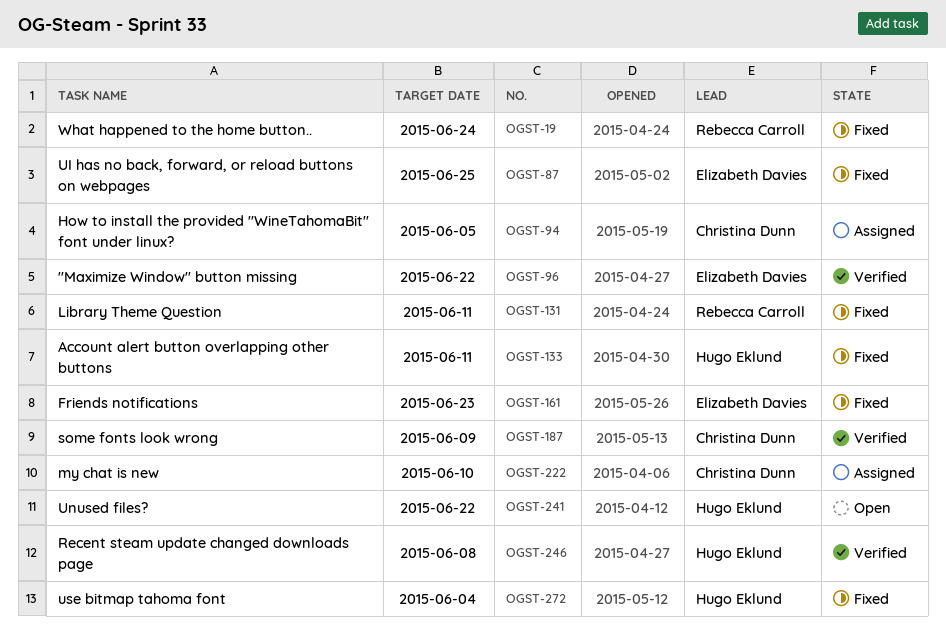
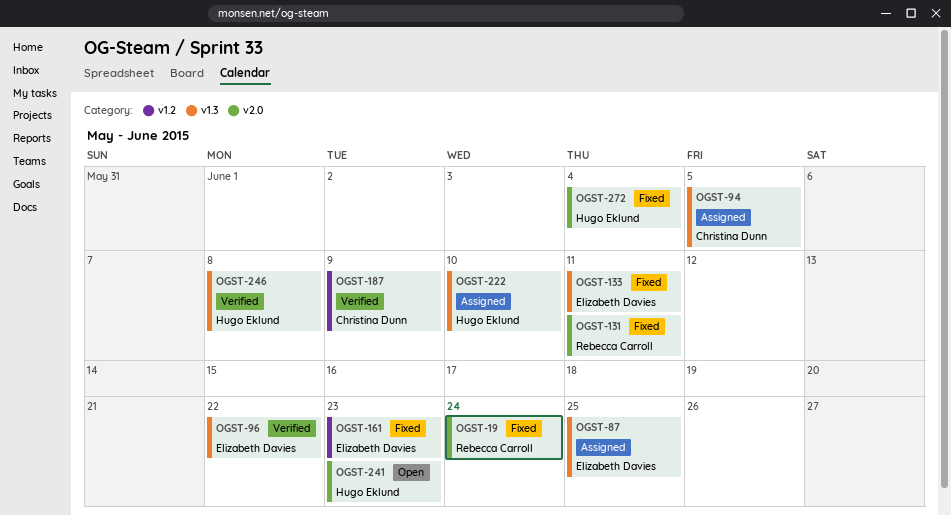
OGST-87, status: Fixed -> Assigned
OGST-133, owner: Hugo Eklund -> Elizabeth Davies
OGST-222, owner: Christina Dunn -> Hugo Eklund
OGST-241, due: Jun 22 -> Jun 23

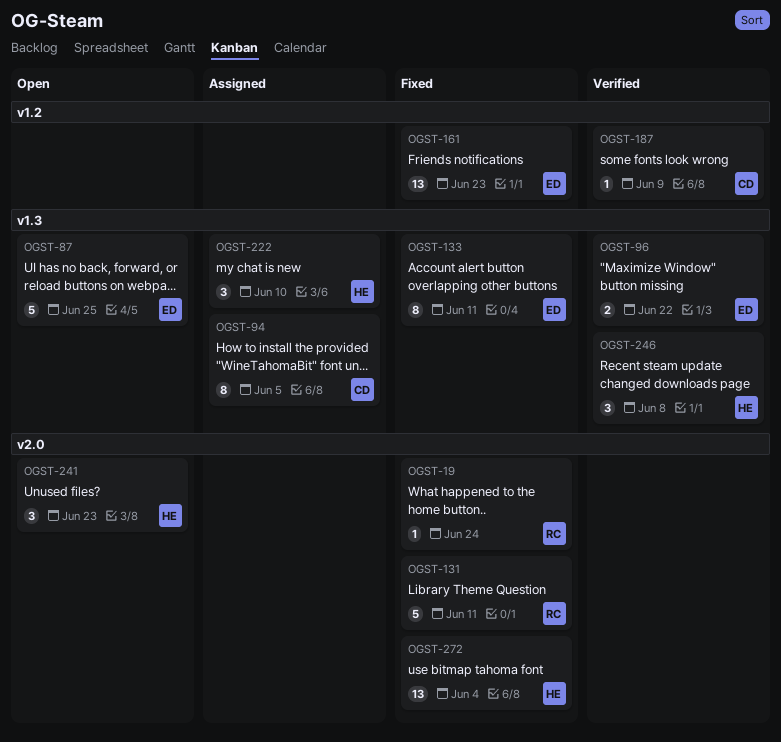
OGST-87, status: Assigned -> Open

